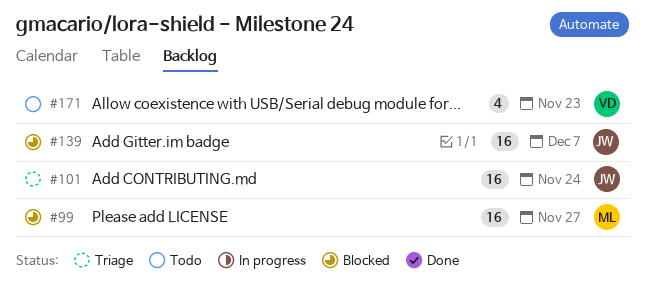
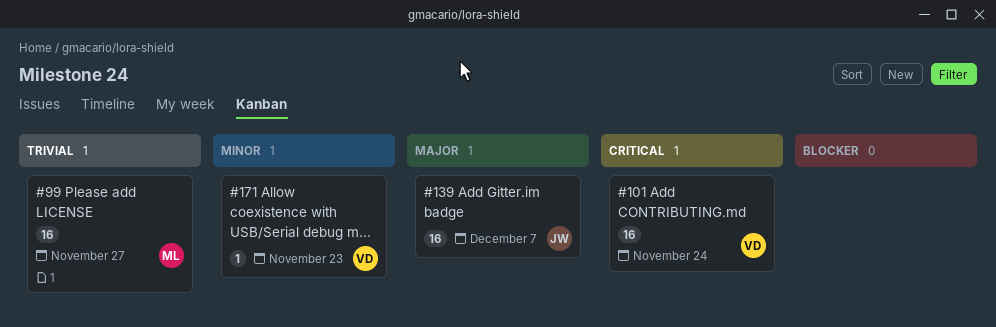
#101, owner: JW -> VD
#171, estimate: 4 -> 1

